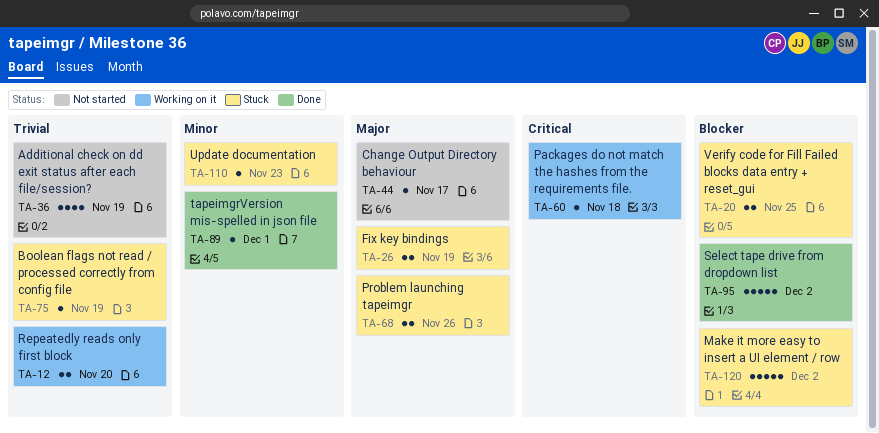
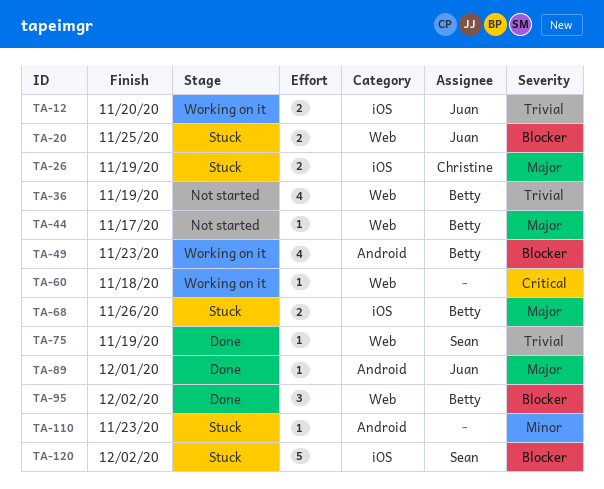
TA-49: none -> present
TA-75, status: Stuck -> Done
TA-89, priority: Minor -> Major
TA-95, estimate: 5 -> 3

